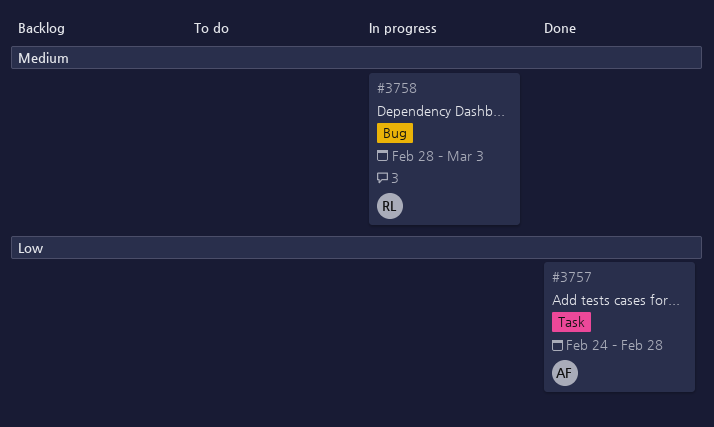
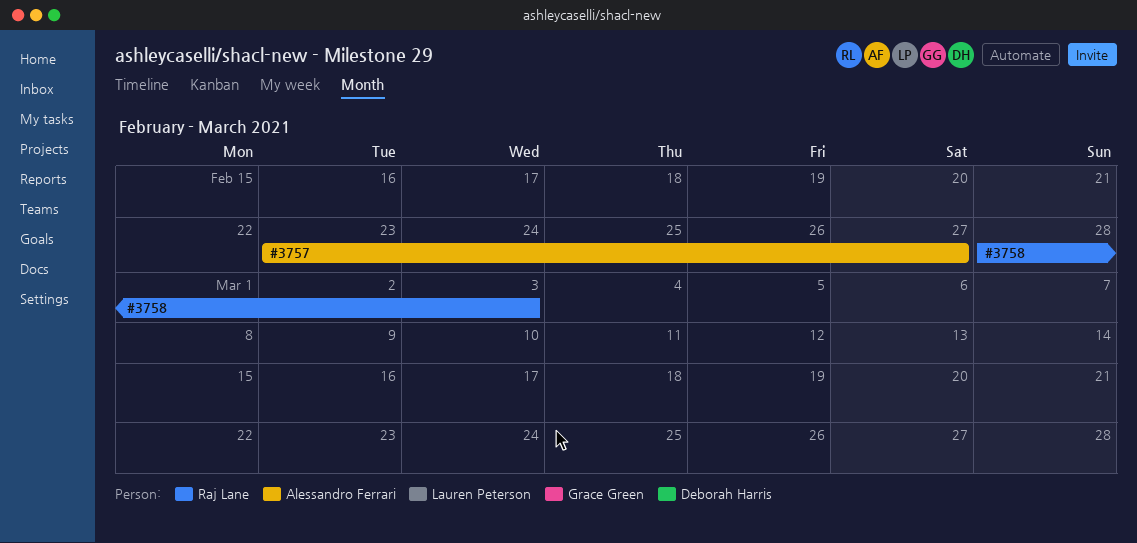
#3757, start: Feb 24 -> Feb 23
#3757, due: Feb 28 -> Feb 27

